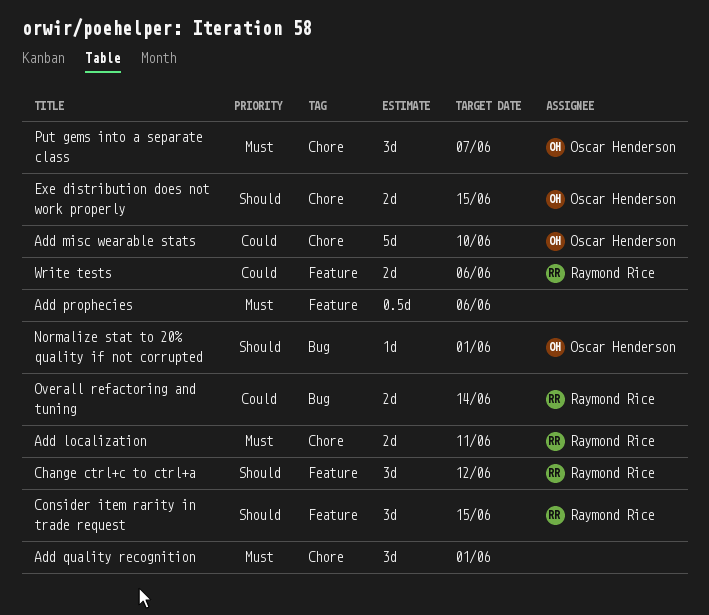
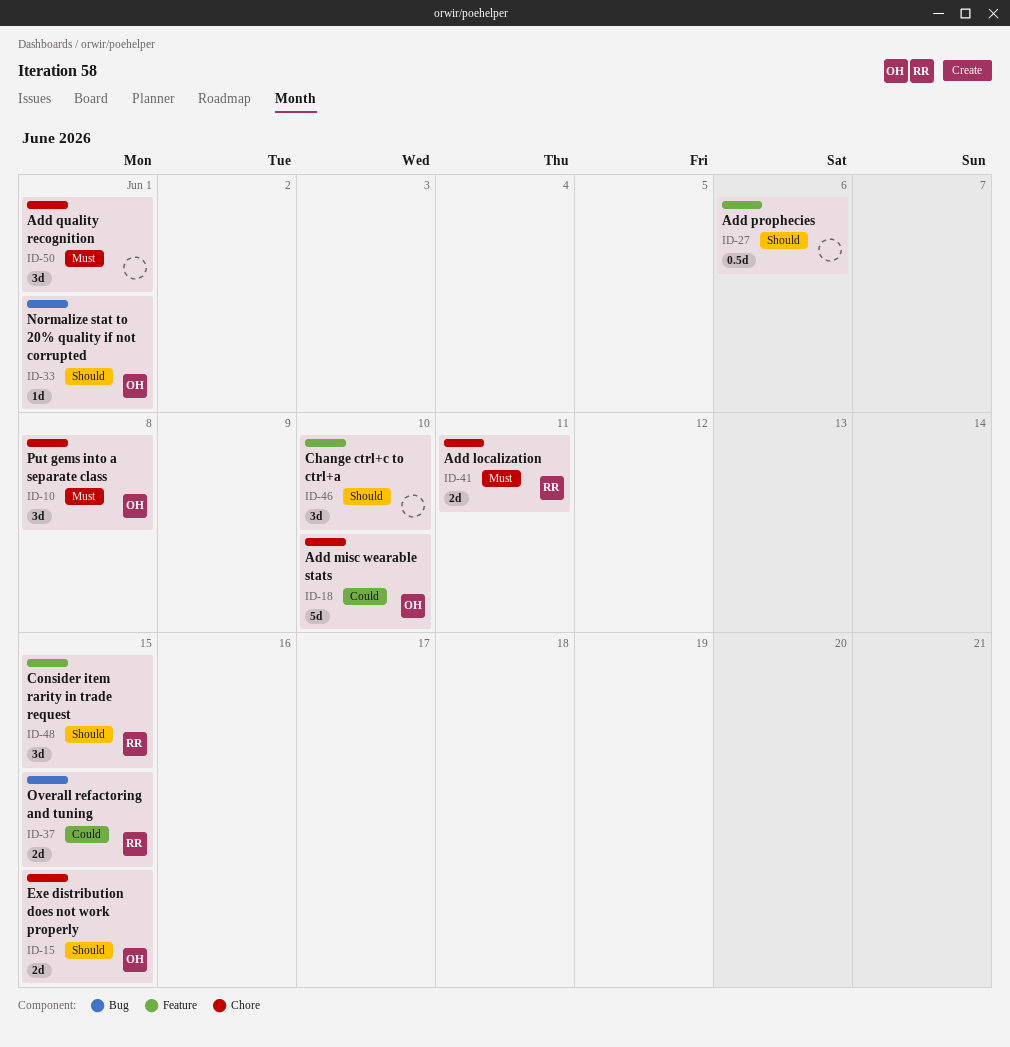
Add prophecies, priority: Must -> Should
Change ctrl+c to ctrl+a, owner: Raymond Rice -> none
Change ctrl+c to ctrl+a, due: Jun 12 -> Jun 10
Overall refactoring and tuning, due: Jun 14 -> Jun 15
Put gems into a separate class, due: Jun 7 -> Jun 8
Write tests: present -> none

